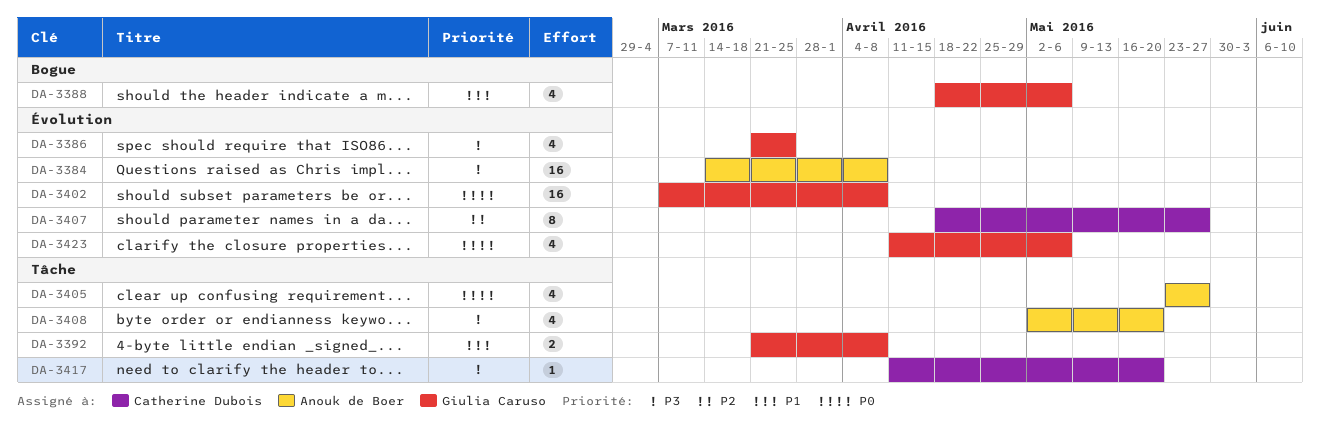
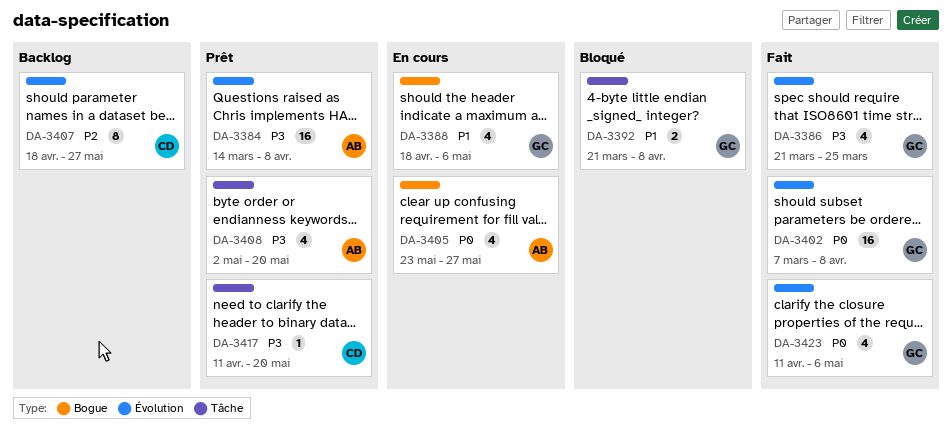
DA-3405, label: Tâche -> Bogue

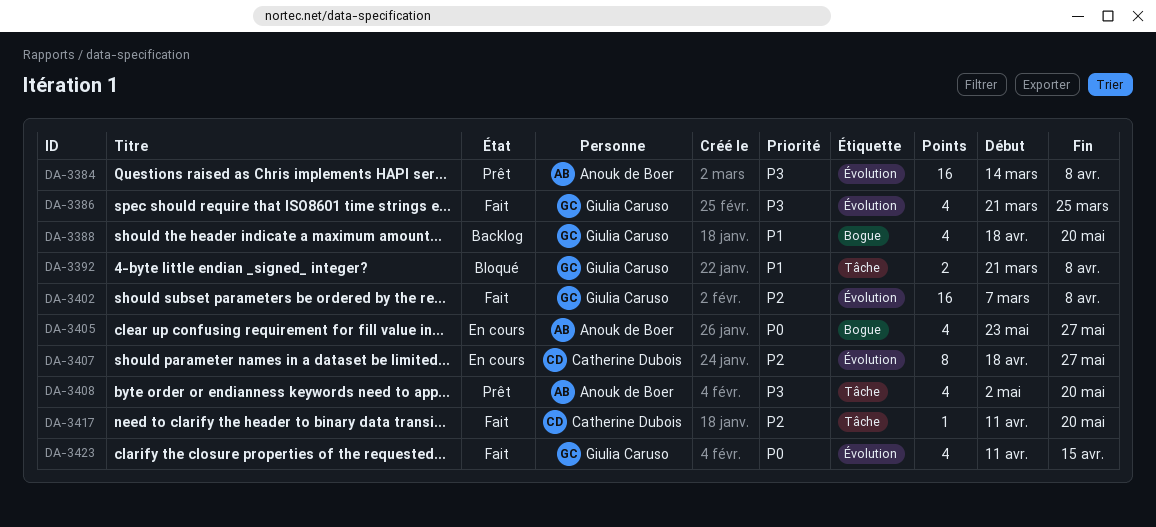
DA-3388, status: En cours -> Backlog
DA-3388, due: May 6 -> May 20
DA-3402, priority: P0 -> P2
DA-3407, status: Backlog -> En cours
DA-3417, status: Prêt -> Fait
DA-3417, priority: P3 -> P2
DA-3423, due: May 6 -> Apr 15

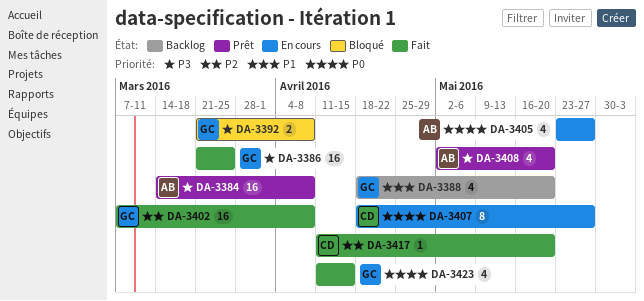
DA-3386, estimate: 4 -> 16
DA-3392, priority: P1 -> P3
DA-3407, priority: P2 -> P0

